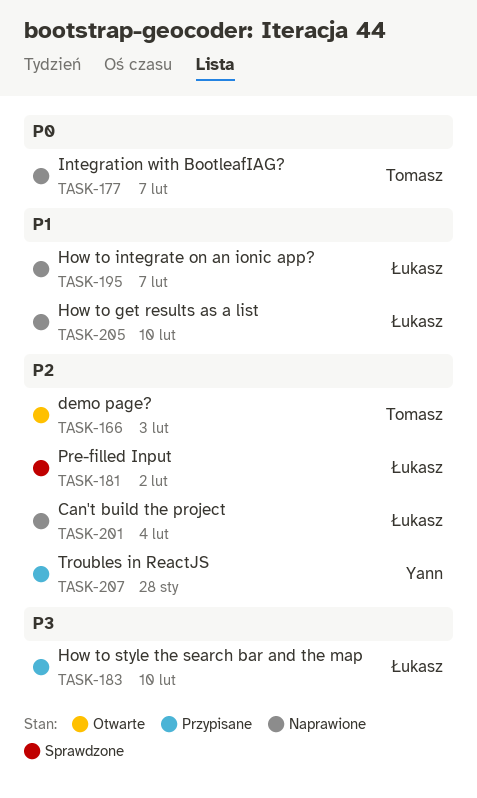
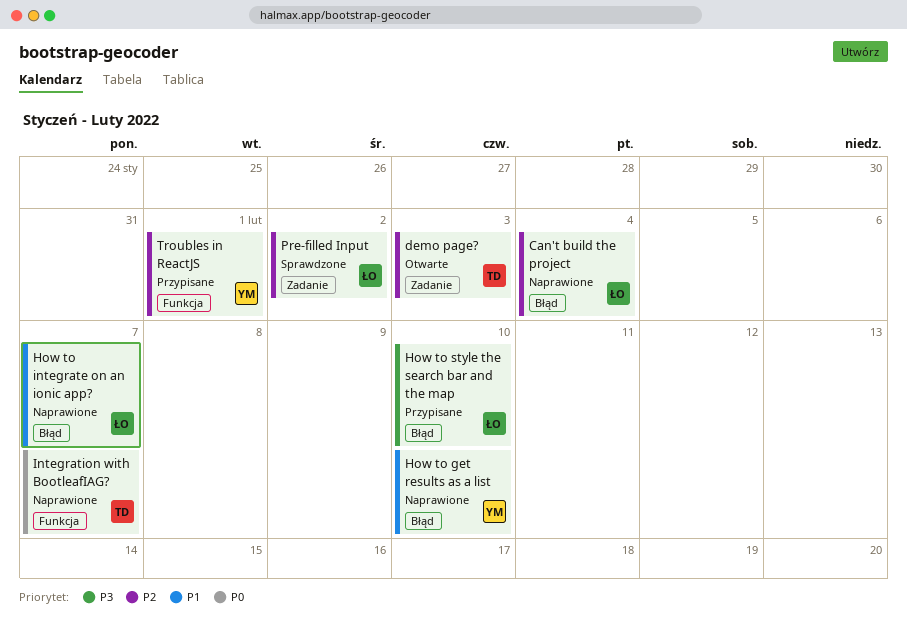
How to get results as a list, owner: Łukasz -> Yann
Troubles in ReactJS, due: Jan 28 -> Feb 1

